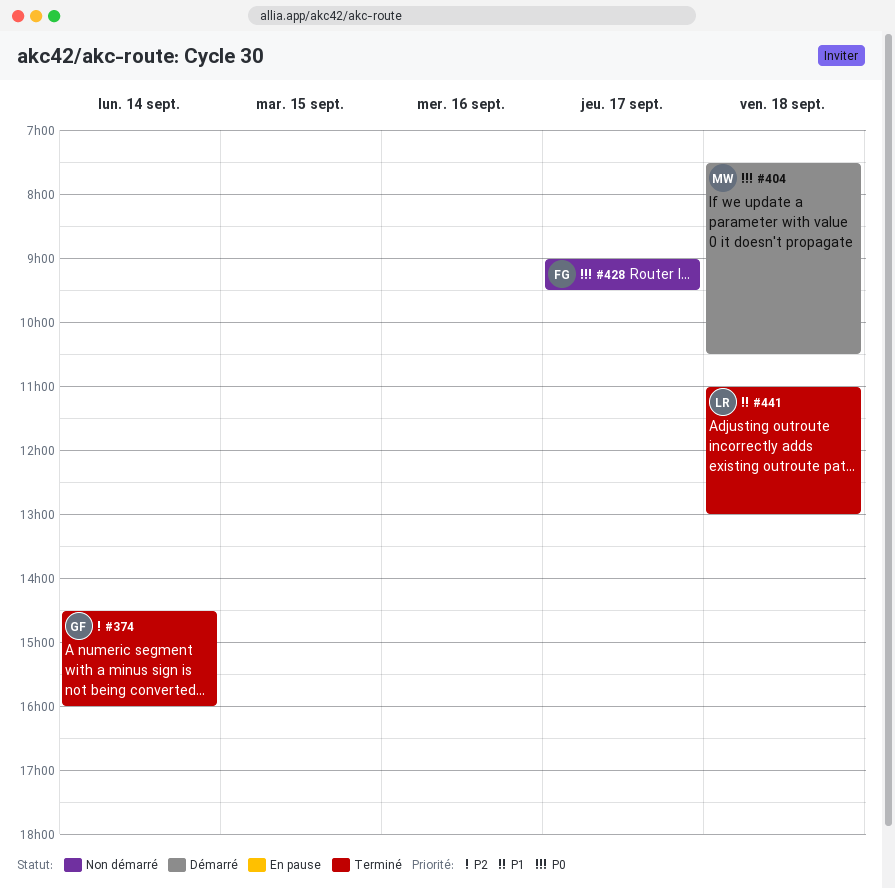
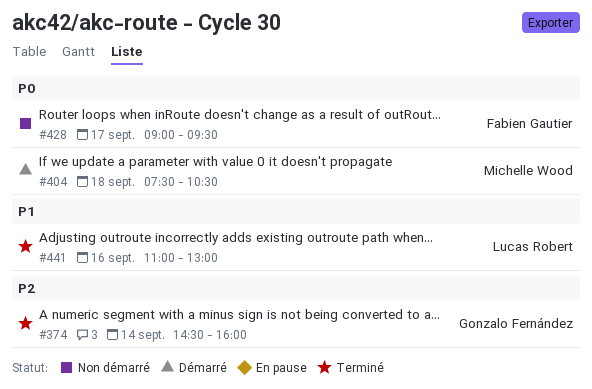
#441, day: Sep 18 -> Sep 16

